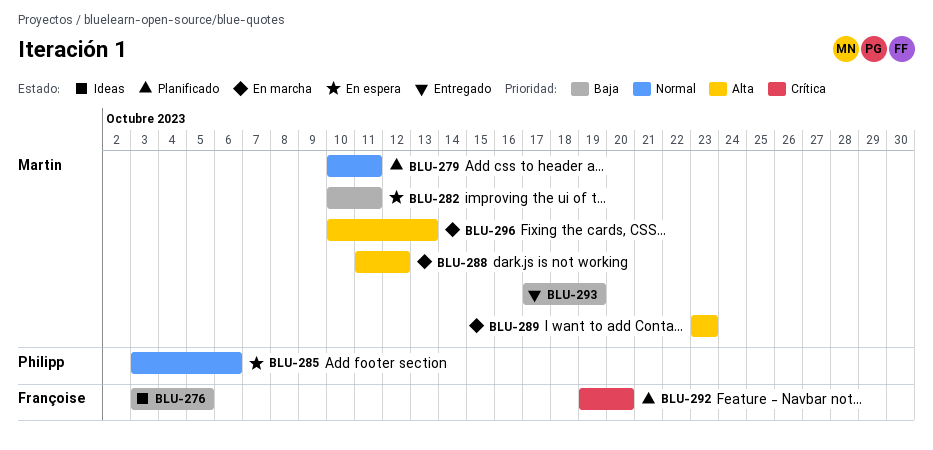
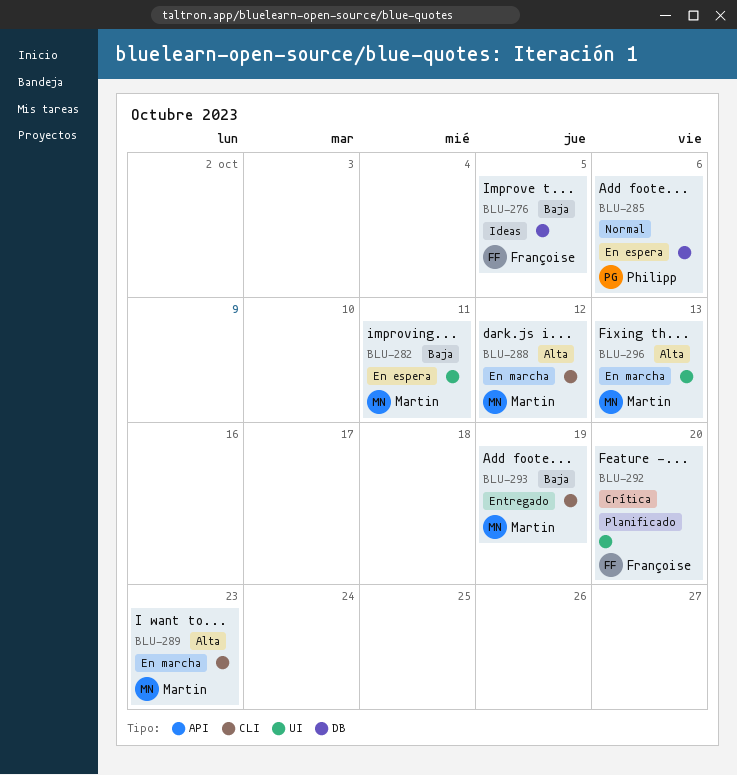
BLU-279: present -> none

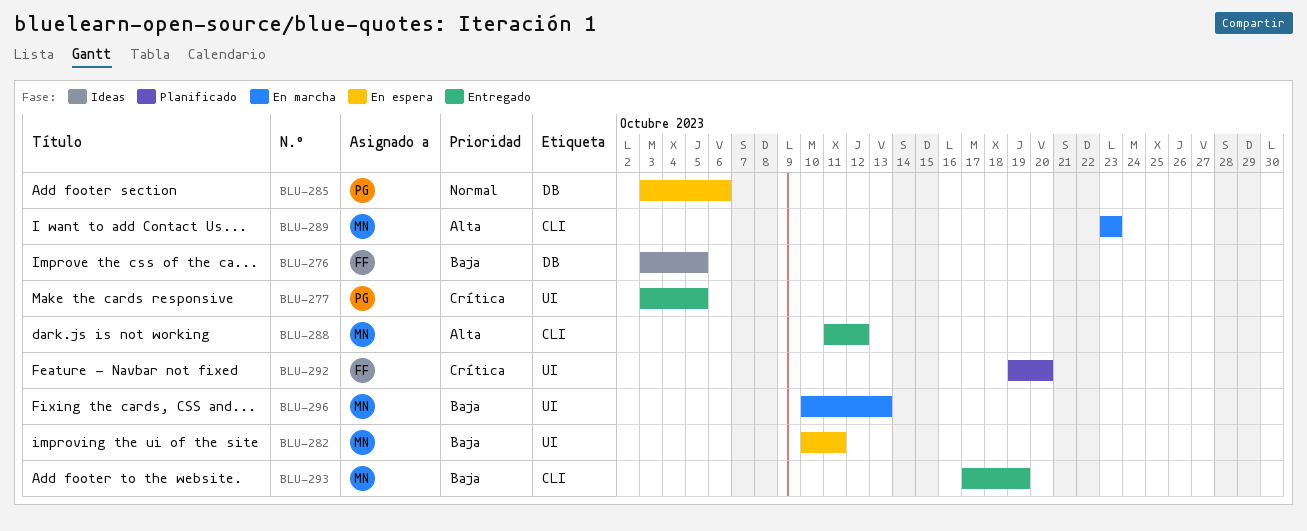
BLU-277: none -> present
BLU-288, status: En marcha -> Entregado
BLU-296, priority: Alta -> Baja

